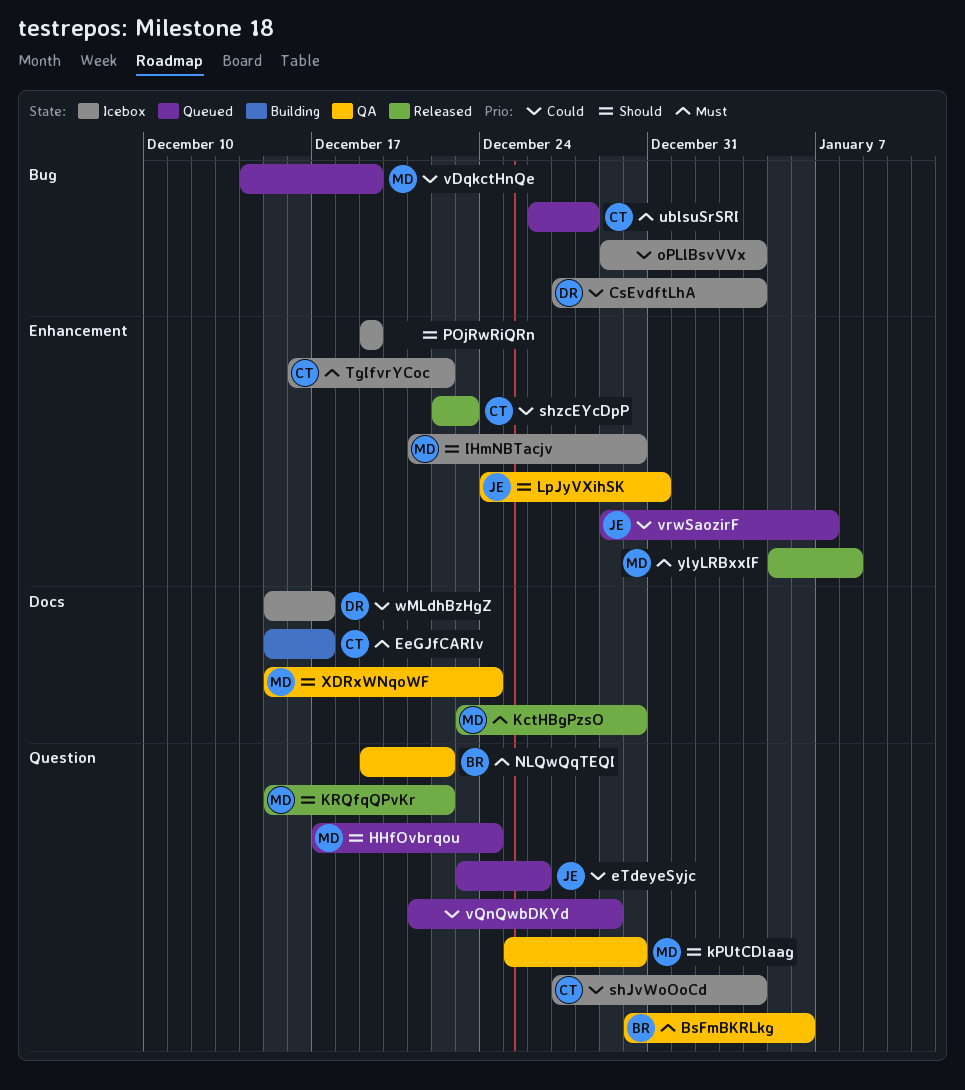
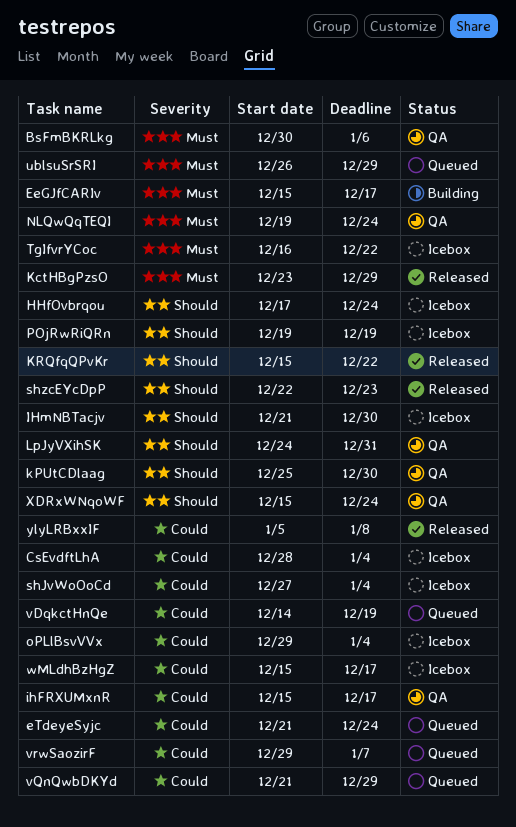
CsEvdftLhA, start: Dec 27 -> Dec 28
eTdeyeSyjc, start: Dec 23 -> Dec 21
eTdeyeSyjc, due: Dec 26 -> Dec 24
HHfOvbrqou, status: Queued -> Icebox
ihFRXUMxnR: none -> present
KctHBgPzsO, due: Dec 30 -> Dec 29
NLQwQqTEQI, due: Dec 22 -> Dec 24
shzcEYcDpP, priority: Could -> Should
ublsuSrSRI, due: Dec 28 -> Dec 29
ylyLRBxxIF, priority: Must -> Could

